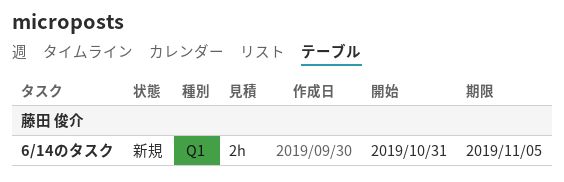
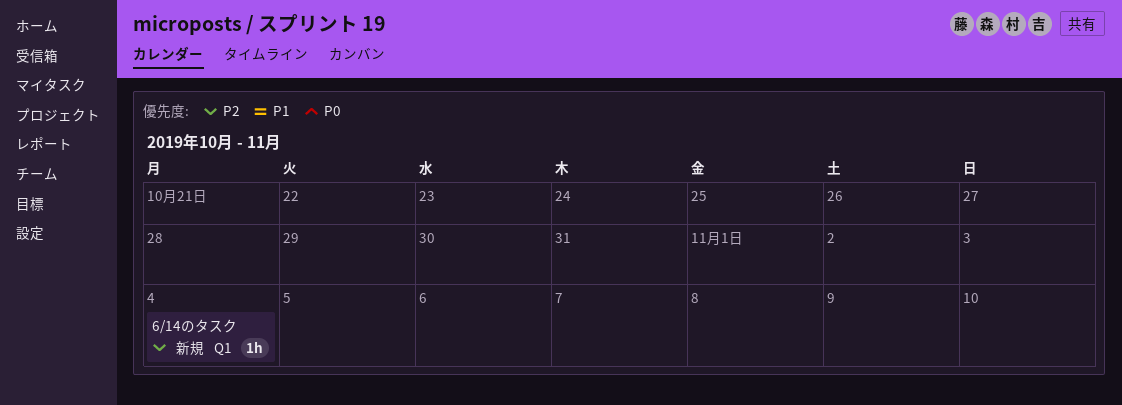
6/14のタスク, estimate: 2h -> 1h
6/14のタスク, due: Nov 5 -> Nov 4

